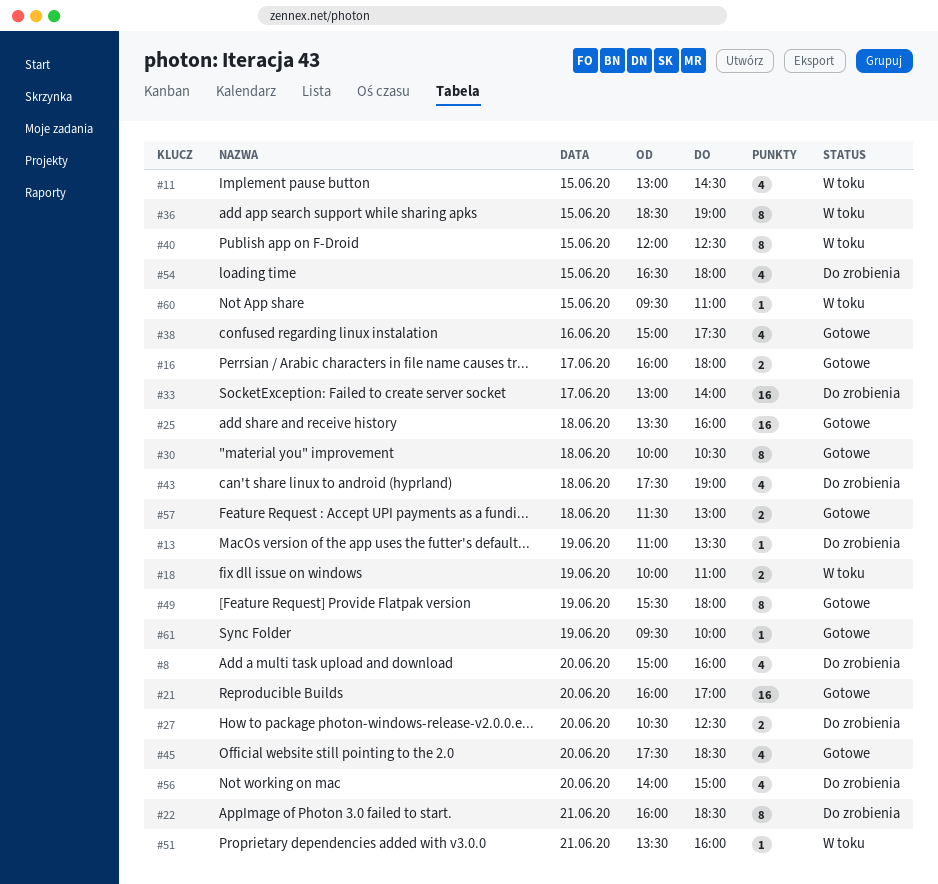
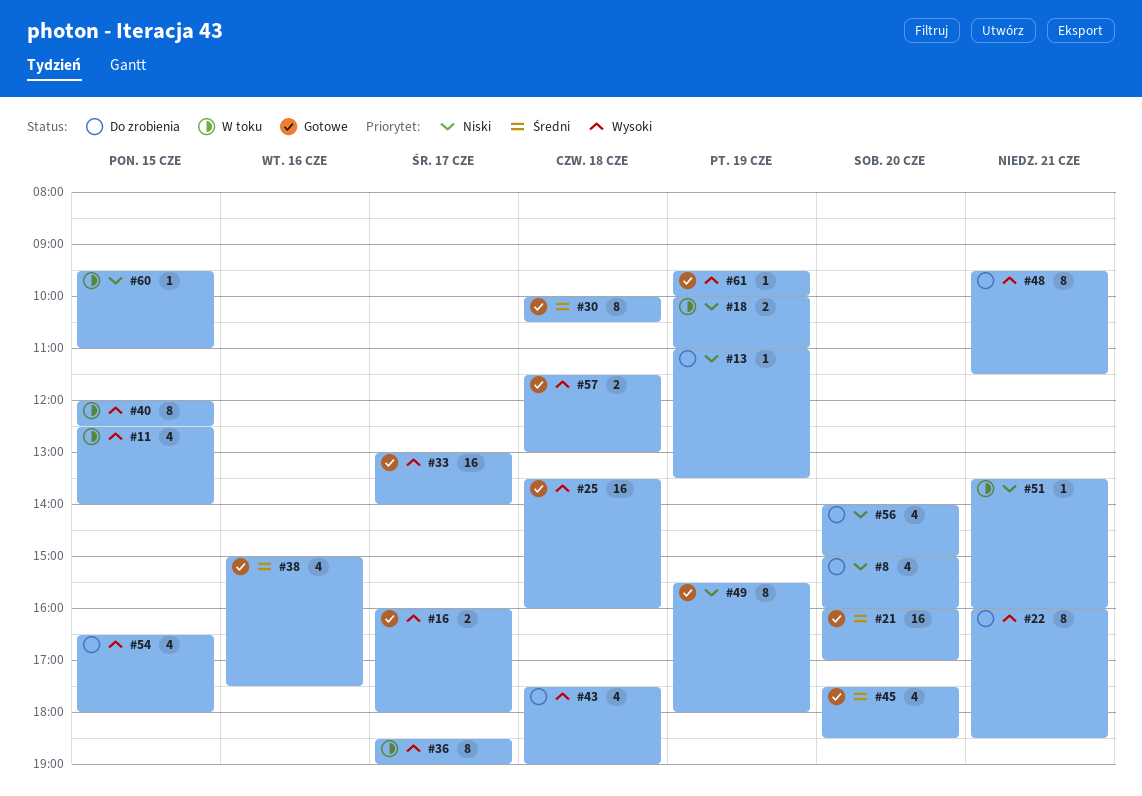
#11, begins: 13:00 -> 12:30
#11, ends: 14:30 -> 14:00
#27: present -> none
#33, status: Do zrobienia -> Gotowe
#36, day: Jun 15 -> Jun 17
#48: none -> present

